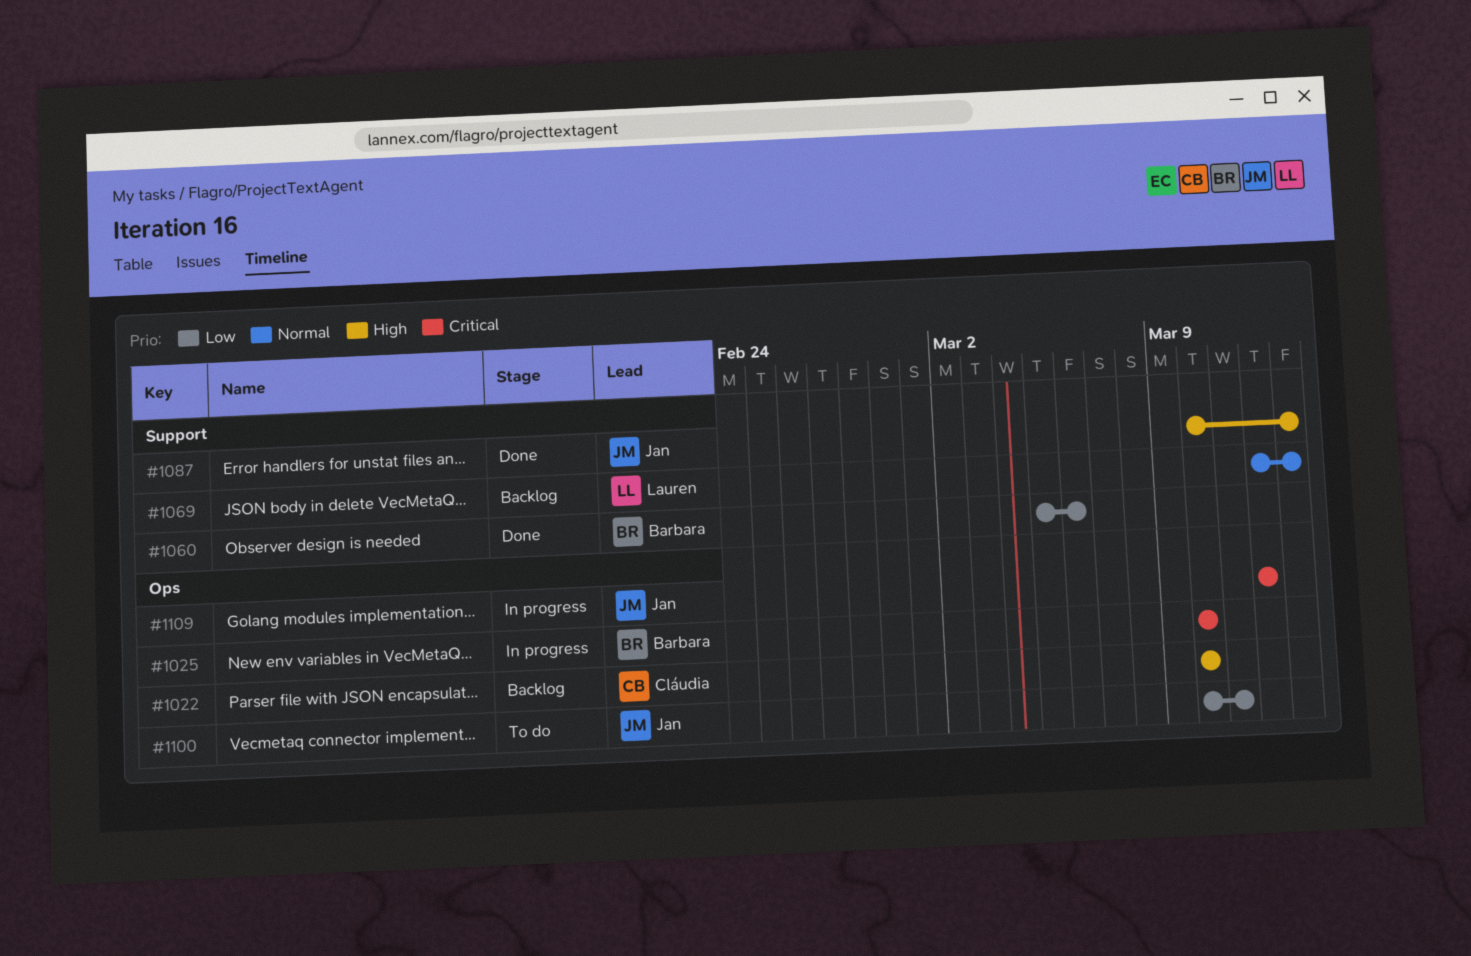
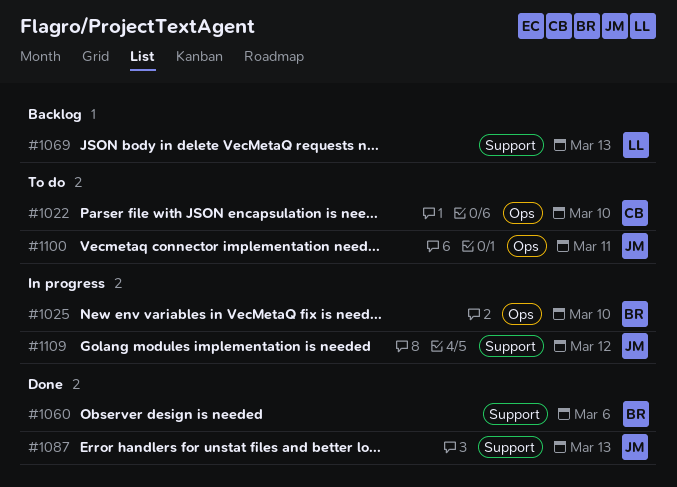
#1022, status: Backlog -> To do
#1109, label: Ops -> Support

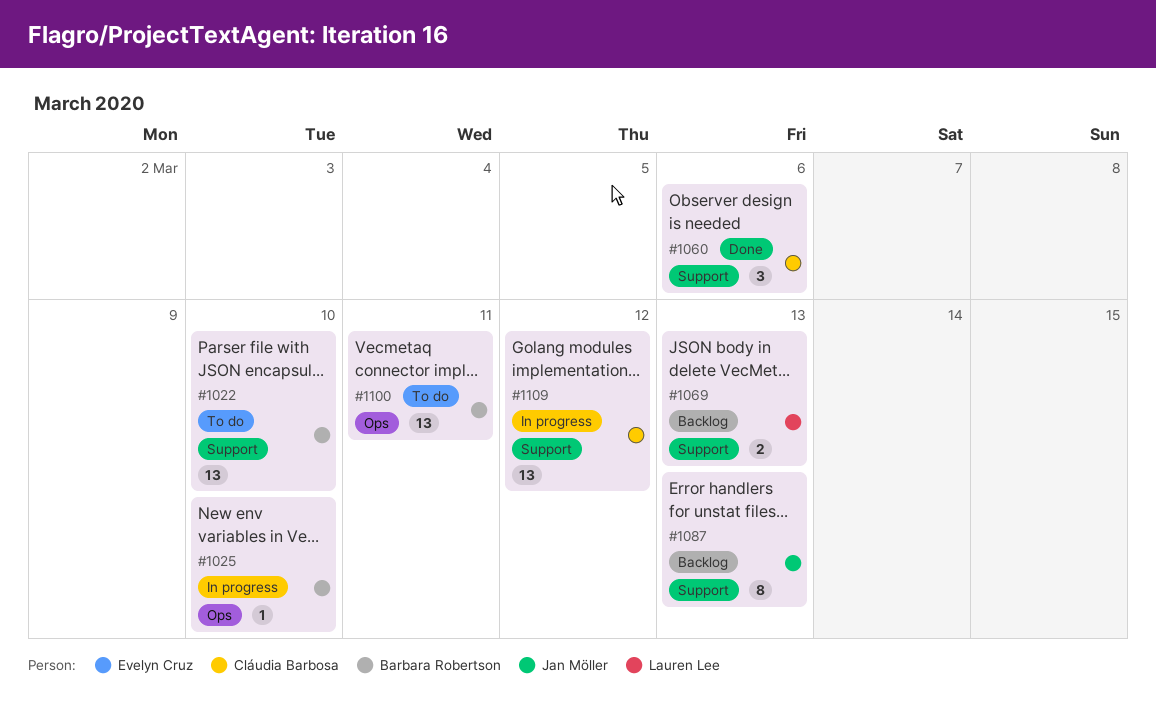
#1022, owner: Cláudia Barbosa -> Barbara Robertson
#1022, label: Ops -> Support
#1060, owner: Barbara Robertson -> Cláudia Barbosa
#1087, status: Done -> Backlog
#1100, owner: Jan Möller -> Barbara Robertson
#1109, owner: Jan Möller -> Cláudia Barbosa

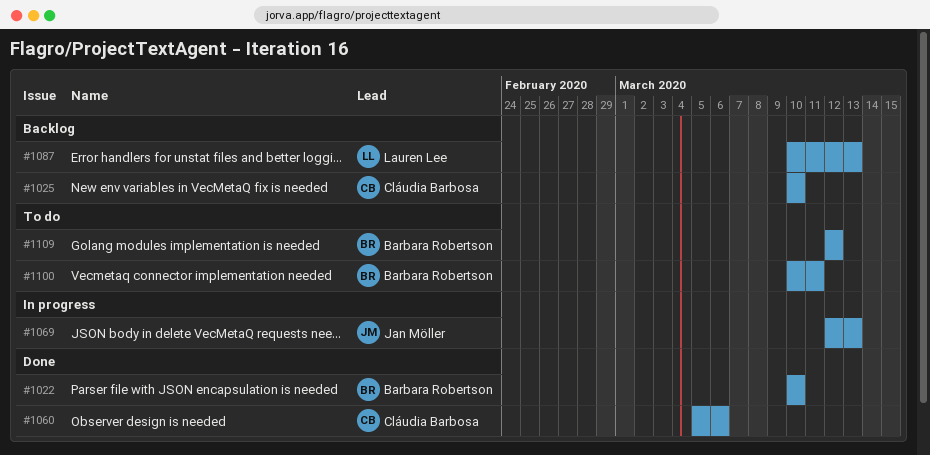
#1022, status: To do -> Done
#1025, status: In progress -> Backlog
#1025, owner: Barbara Robertson -> Cláudia Barbosa
#1069, status: Backlog -> In progress
#1069, owner: Lauren Lee -> Jan Möller
#1087, owner: Jan Möller -> Lauren Lee
#1109, status: In progress -> To do
#1109, owner: Cláudia Barbosa -> Barbara Robertson

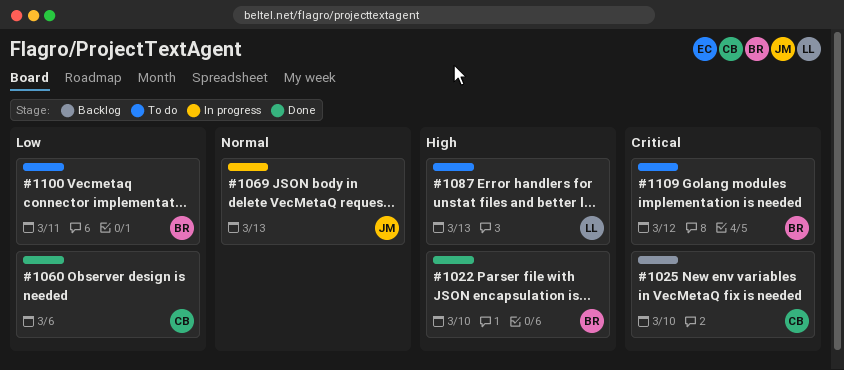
#1087, status: Backlog -> To do

